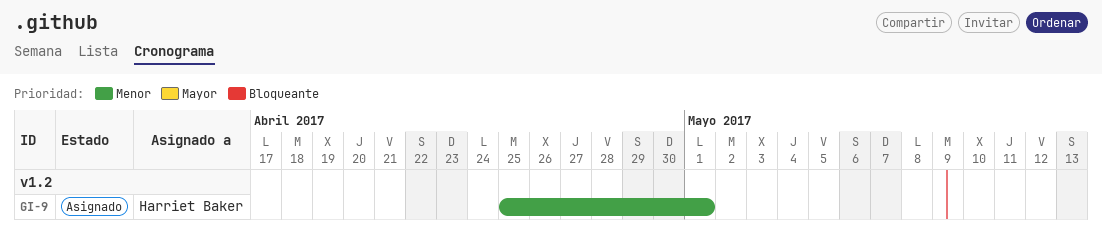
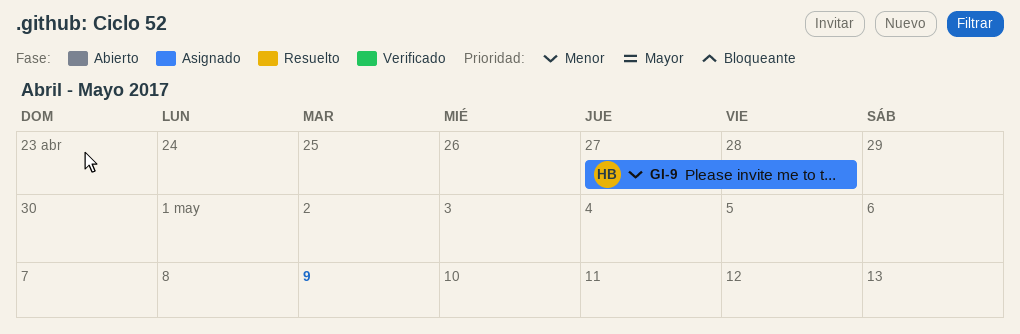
GI-9, start: Apr 25 -> Apr 27
GI-9, due: May 1 -> Apr 28

